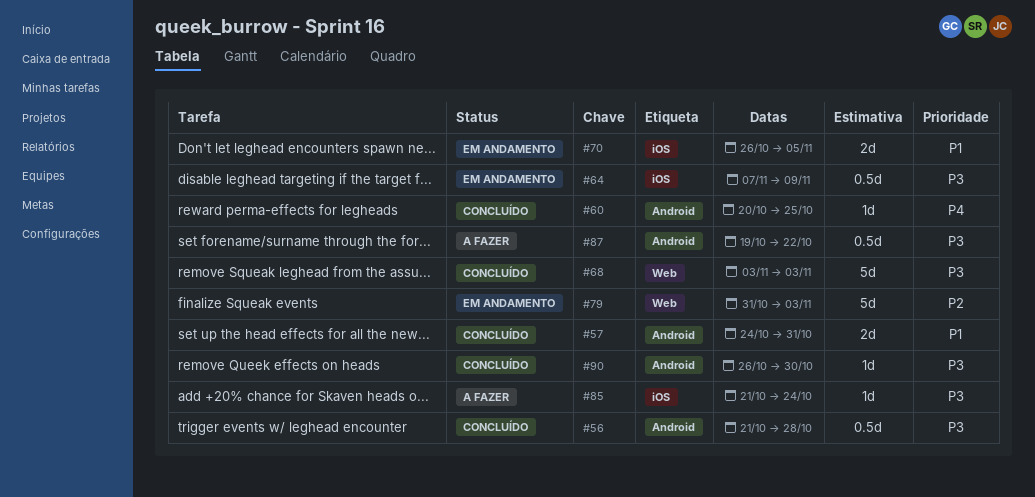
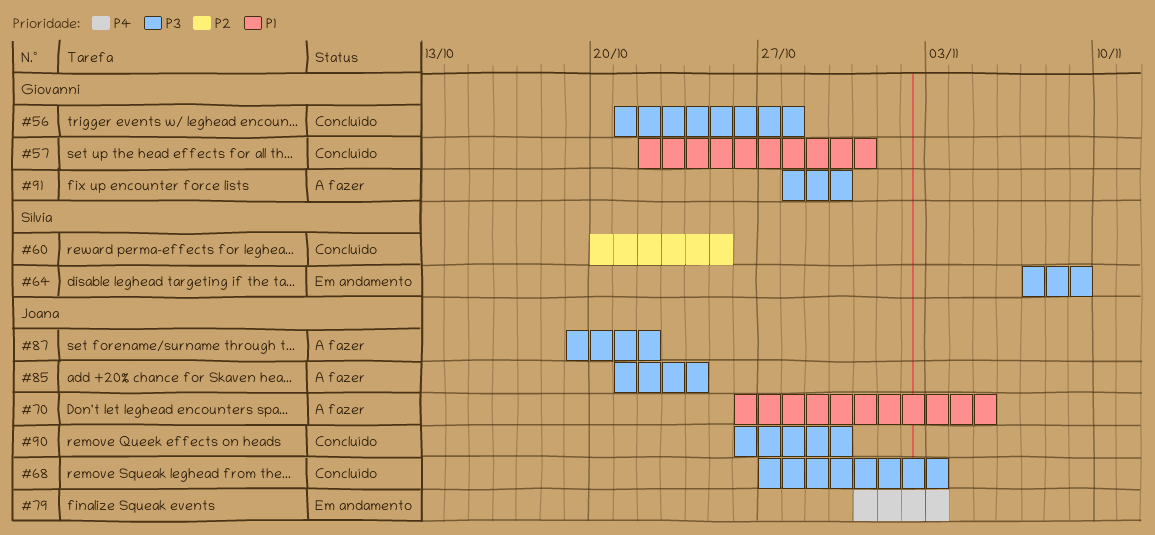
#57, start: Oct 24 -> Oct 22
#60, priority: P4 -> P2
#68, start: Nov 3 -> Oct 27
#70, status: Em andamento -> A fazer
#79, priority: P2 -> P4
#91: none -> present

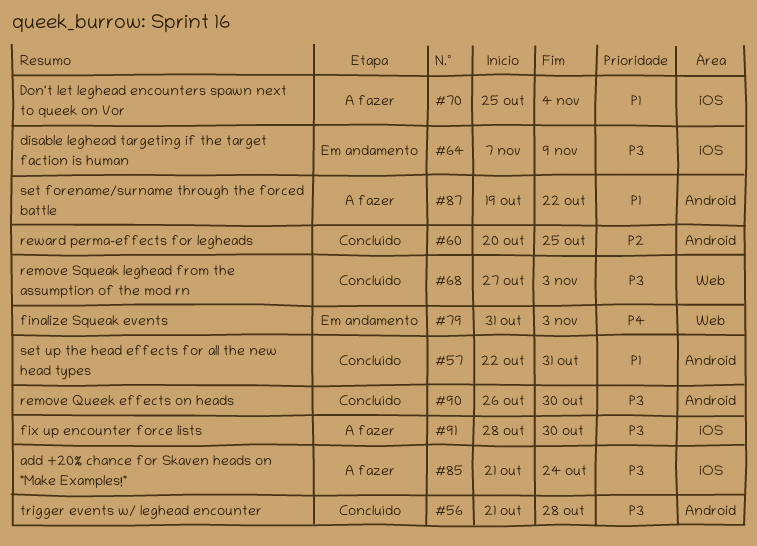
#70, start: Oct 26 -> Oct 25
#70, due: Nov 5 -> Nov 4
#87, priority: P3 -> P1

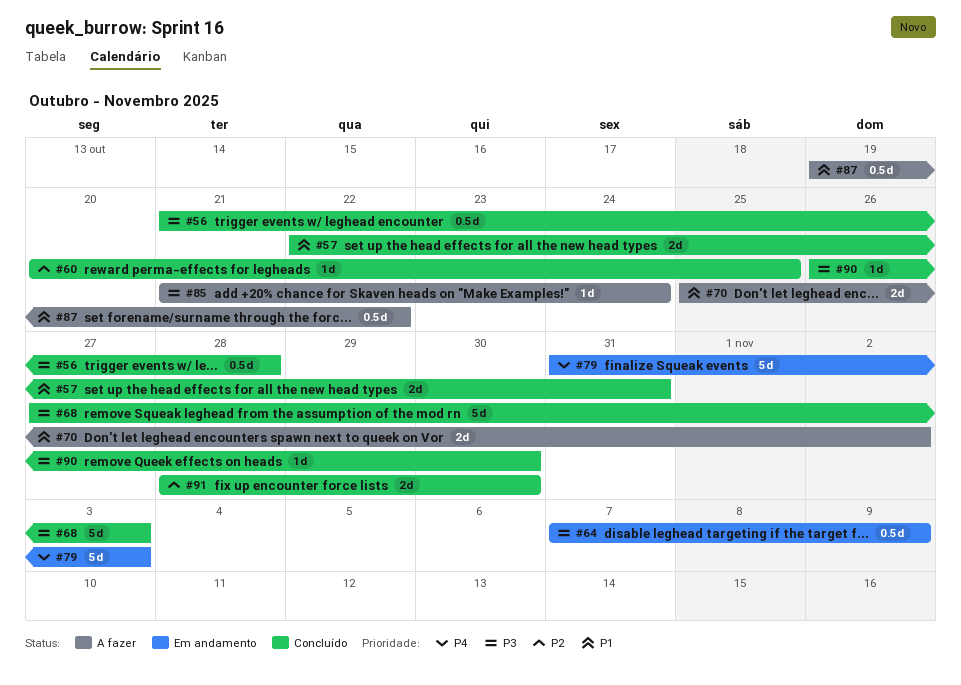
#70, due: Nov 4 -> Nov 2
#91, status: A fazer -> Concluído
#91, priority: P3 -> P2

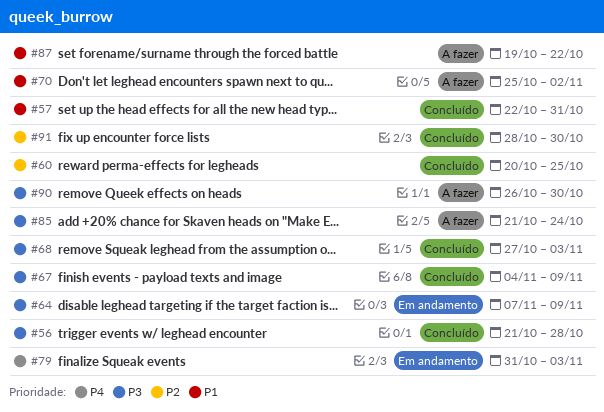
#67: none -> present
#90, status: Concluído -> A fazer

